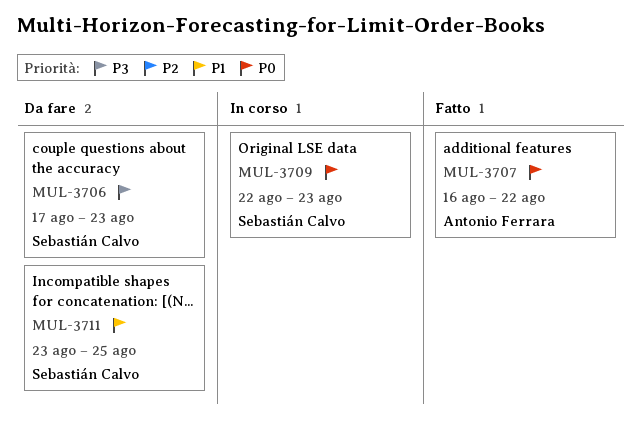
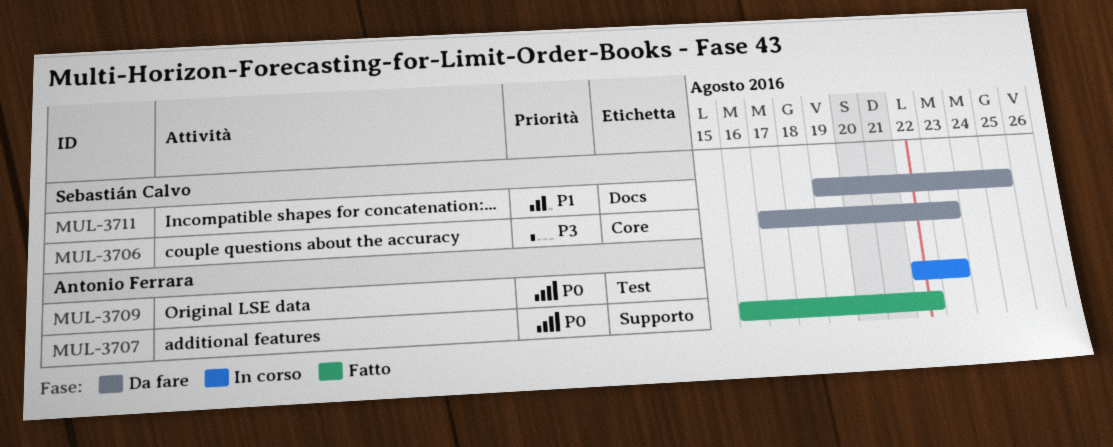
MUL-3709, owner: Sebastián Calvo -> Antonio Ferrara
MUL-3711, start: Aug 23 -> Aug 19

